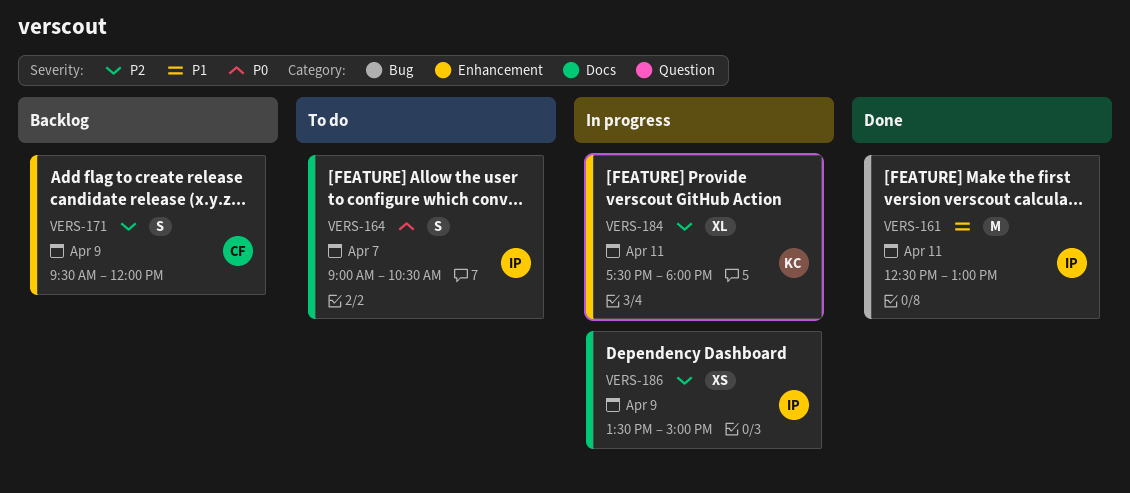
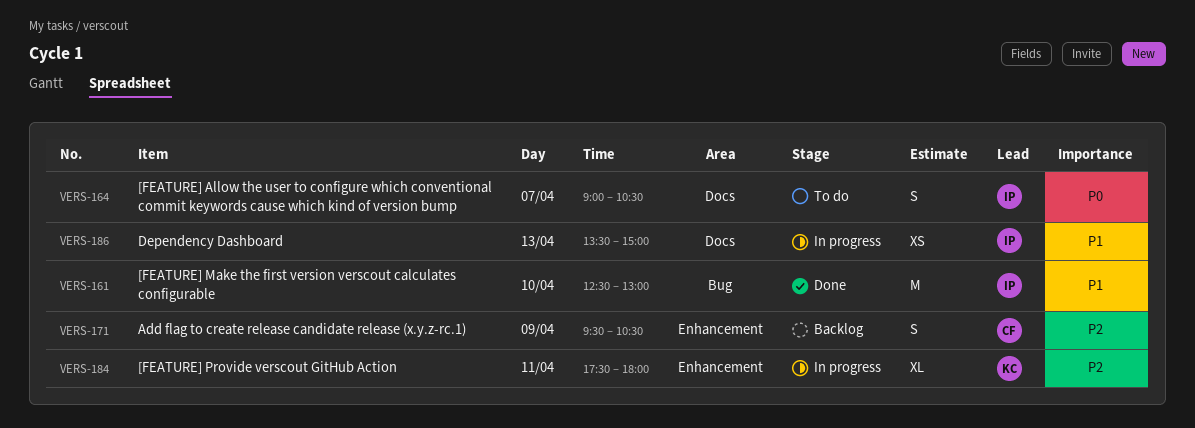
VERS-161, day: Apr 11 -> Apr 10
VERS-171, ends: 12:00 -> 10:30
VERS-186, priority: P2 -> P1
VERS-186, day: Apr 9 -> Apr 13

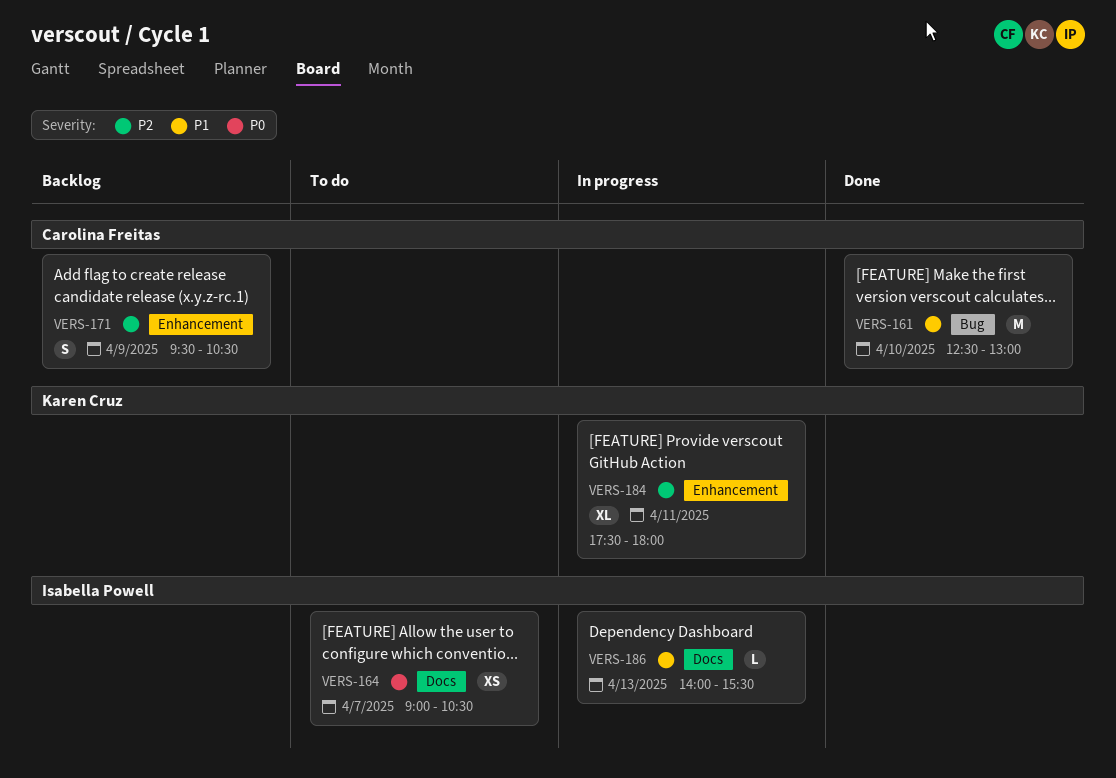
VERS-161, owner: Isabella Powell -> Carolina Freitas
VERS-164, estimate: S -> XS
VERS-186, estimate: XS -> L
VERS-186, begins: 13:30 -> 14:00
VERS-186, ends: 15:00 -> 15:30

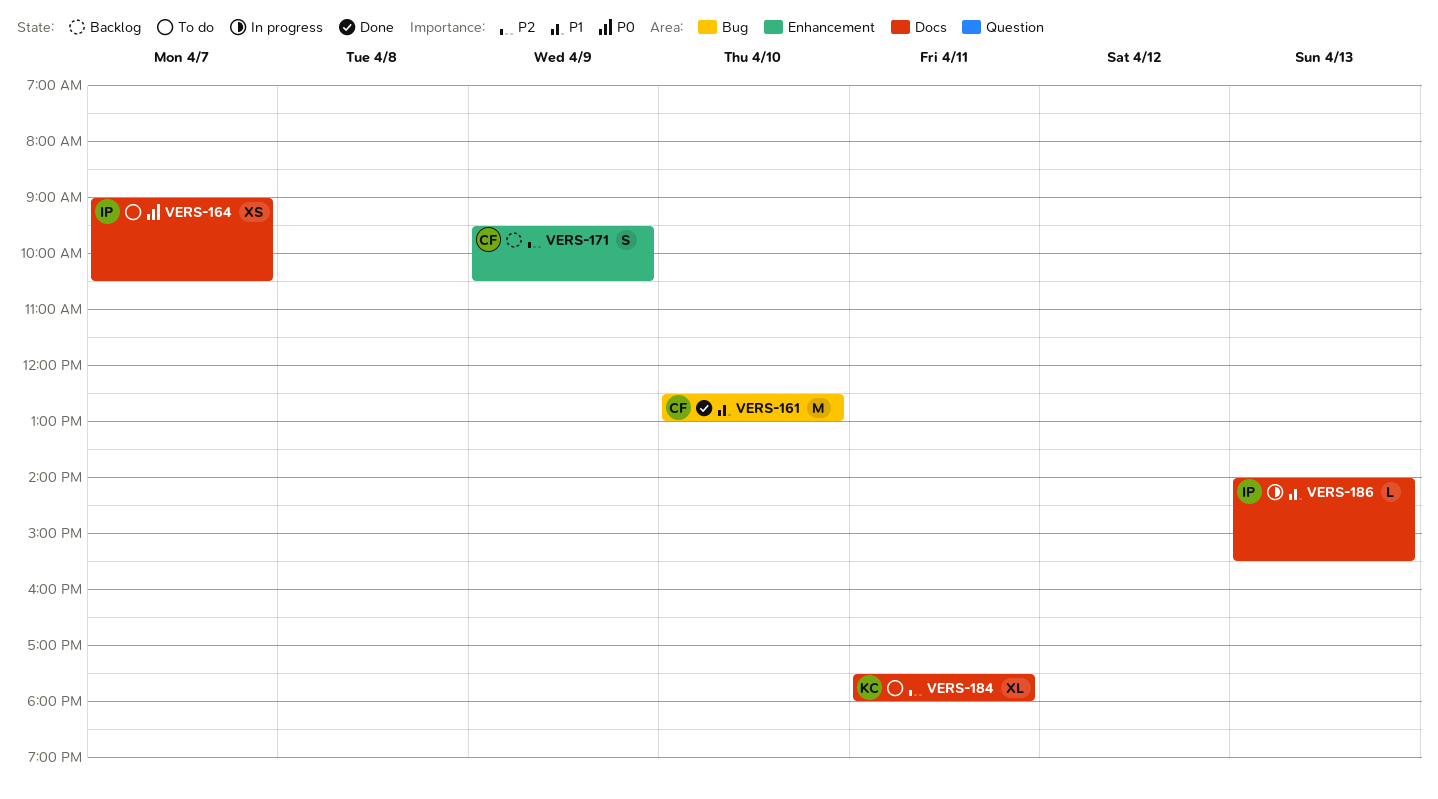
VERS-184, status: In progress -> To do
VERS-184, label: Enhancement -> Docs

